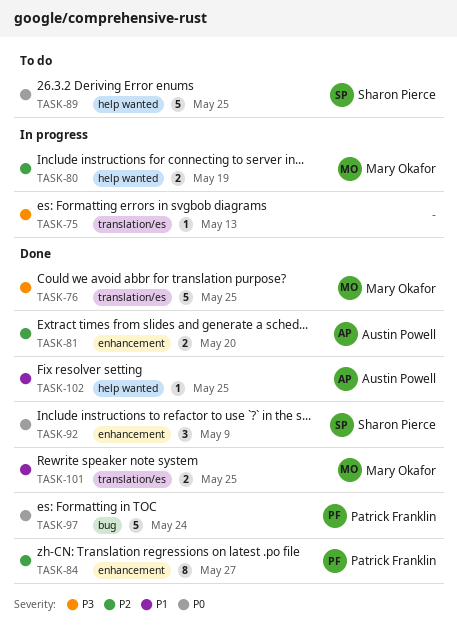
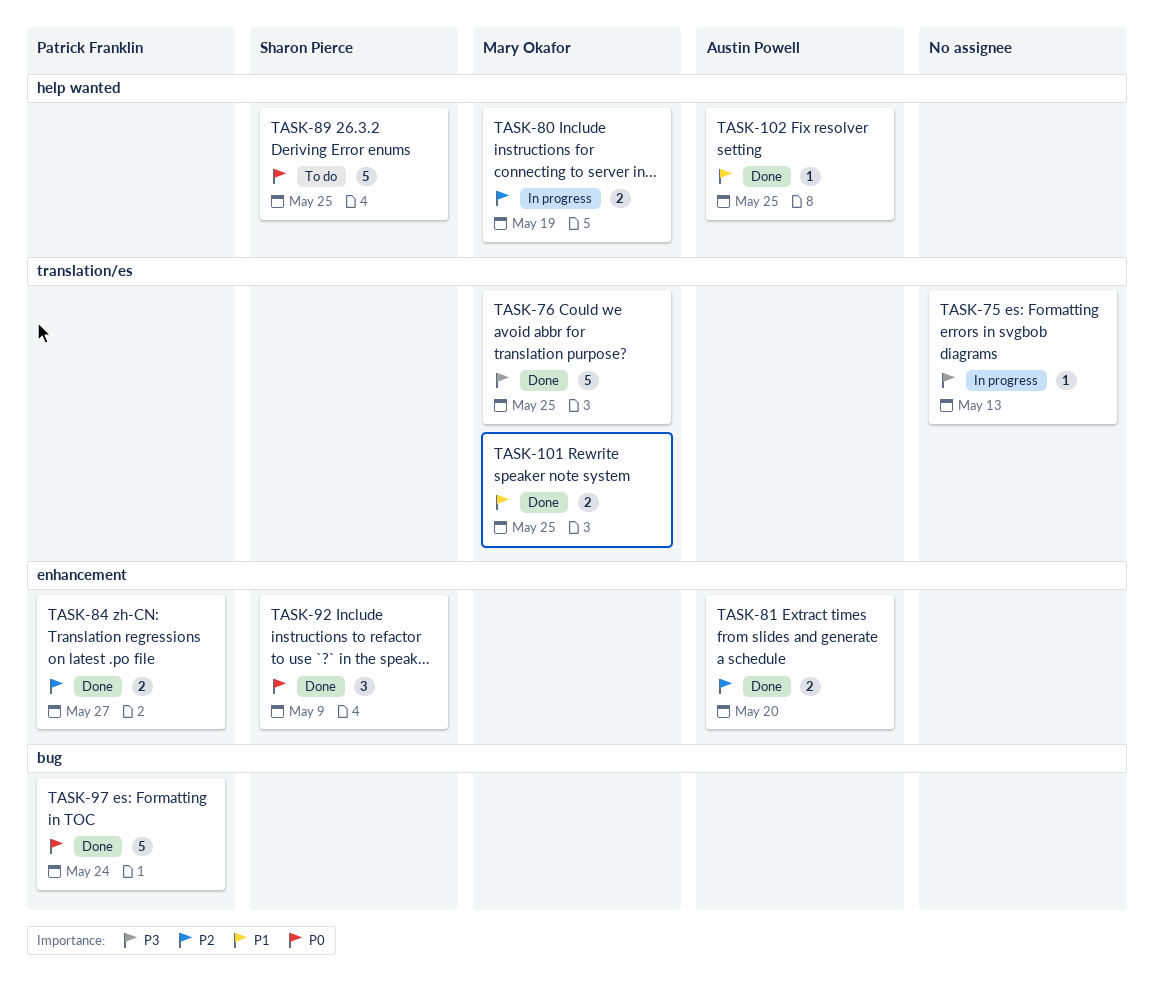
TASK-84, estimate: 8 -> 2

